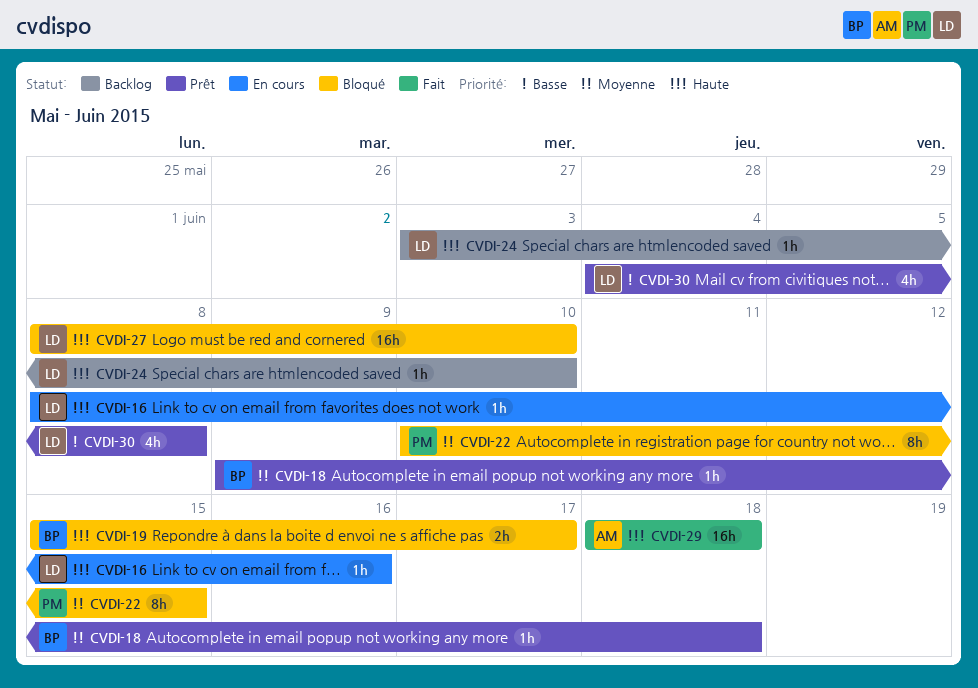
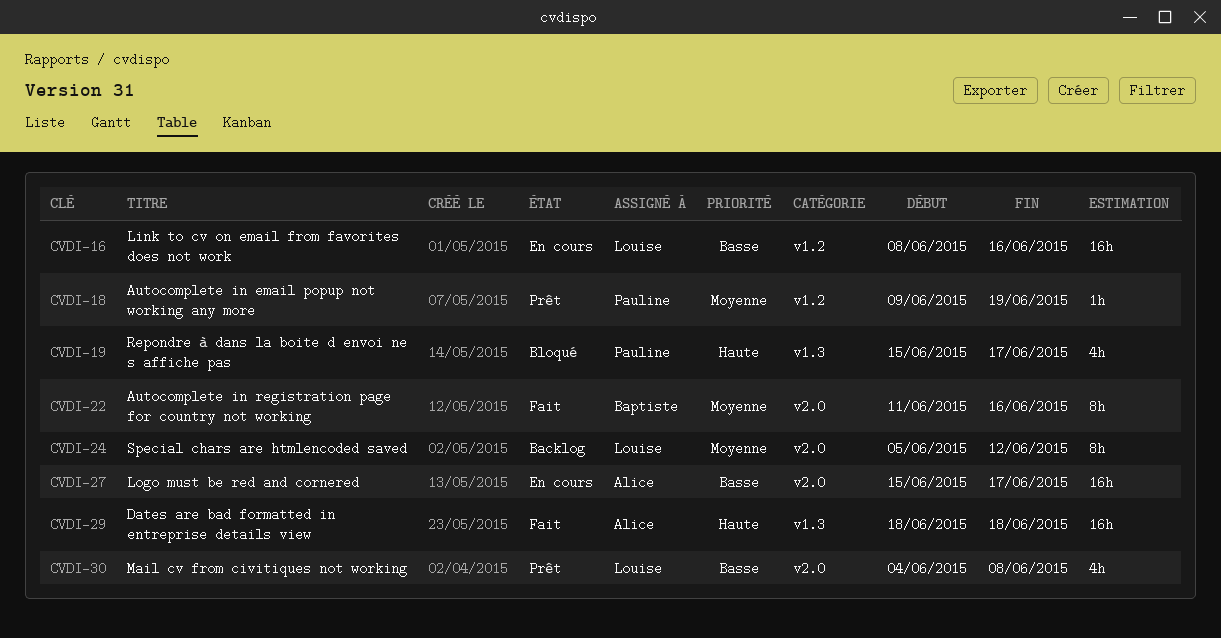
CVDI-16, priority: Haute -> Basse
CVDI-16, estimate: 1h -> 16h
CVDI-18, owner: Baptiste -> Pauline
CVDI-18, due: Jun 18 -> Jun 19
CVDI-19, owner: Baptiste -> Pauline
CVDI-19, estimate: 2h -> 4h
CVDI-22, status: Bloqué -> Fait
CVDI-22, owner: Pauline -> Baptiste
CVDI-22, start: Jun 10 -> Jun 11
CVDI-22, due: Jun 15 -> Jun 16
CVDI-24, priority: Haute -> Moyenne
CVDI-24, estimate: 1h -> 8h
CVDI-24, start: Jun 3 -> Jun 5
CVDI-24, due: Jun 10 -> Jun 12
CVDI-27, status: Bloqué -> En cours
CVDI-27, owner: Louise -> Alice
CVDI-27, priority: Haute -> Basse
CVDI-27, start: Jun 8 -> Jun 15
CVDI-27, due: Jun 10 -> Jun 17

